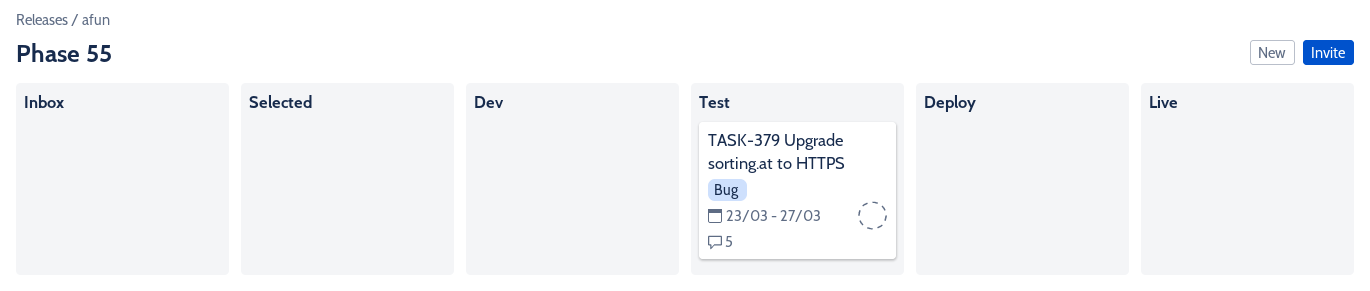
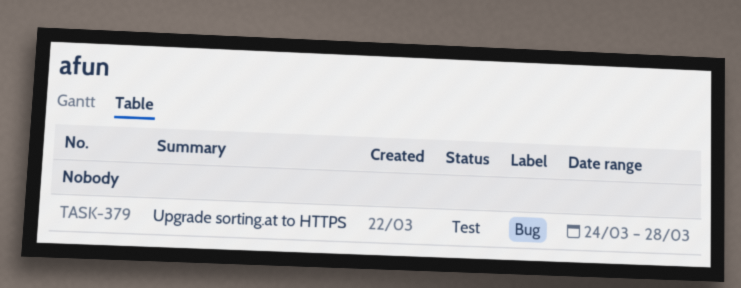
TASK-379, start: Mar 23 -> Mar 24
TASK-379, due: Mar 27 -> Mar 28

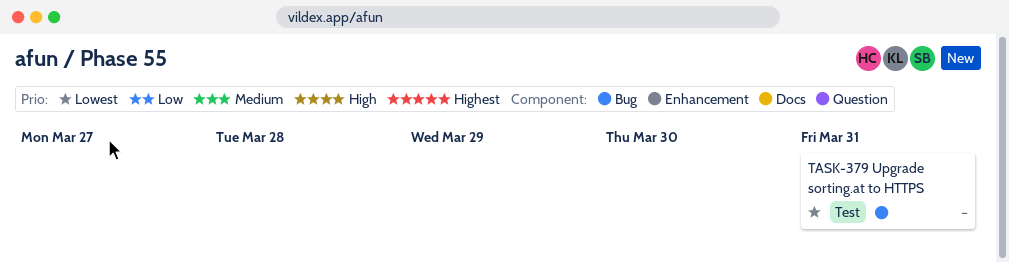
TASK-379, due: Mar 28 -> Mar 31

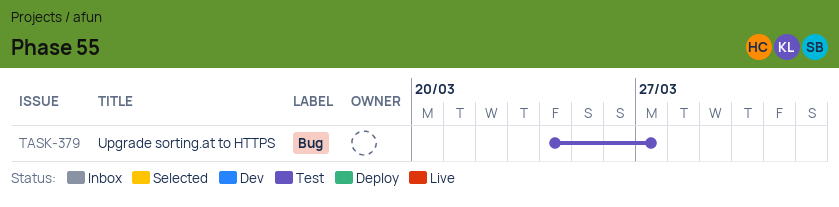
TASK-379, due: Mar 31 -> Mar 27

